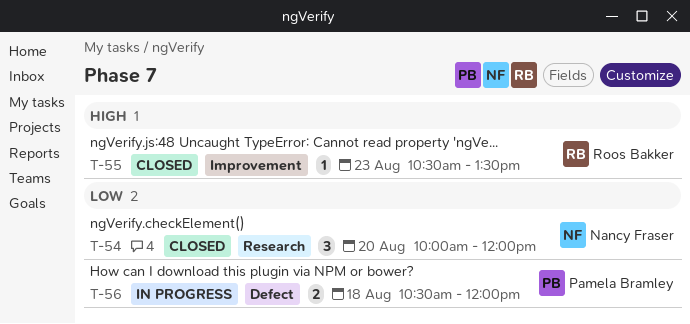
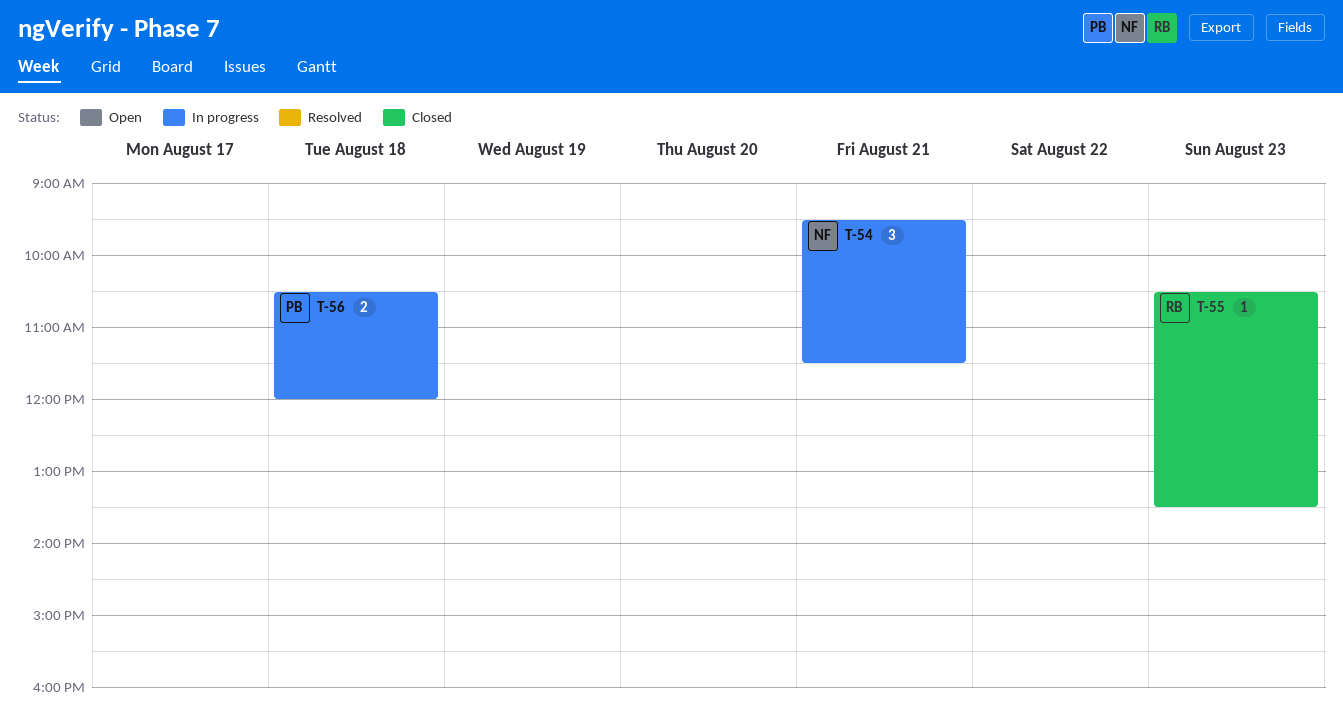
T-54, status: Closed -> In progress
T-54, day: Aug 20 -> Aug 21
T-54, begins: 10:00 -> 09:30
T-54, ends: 12:00 -> 11:30

